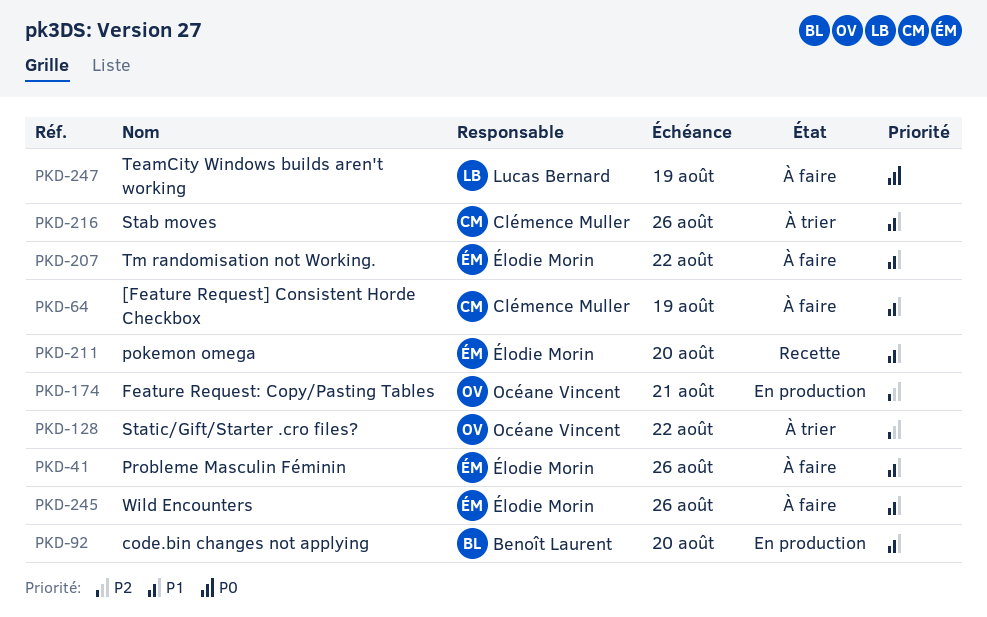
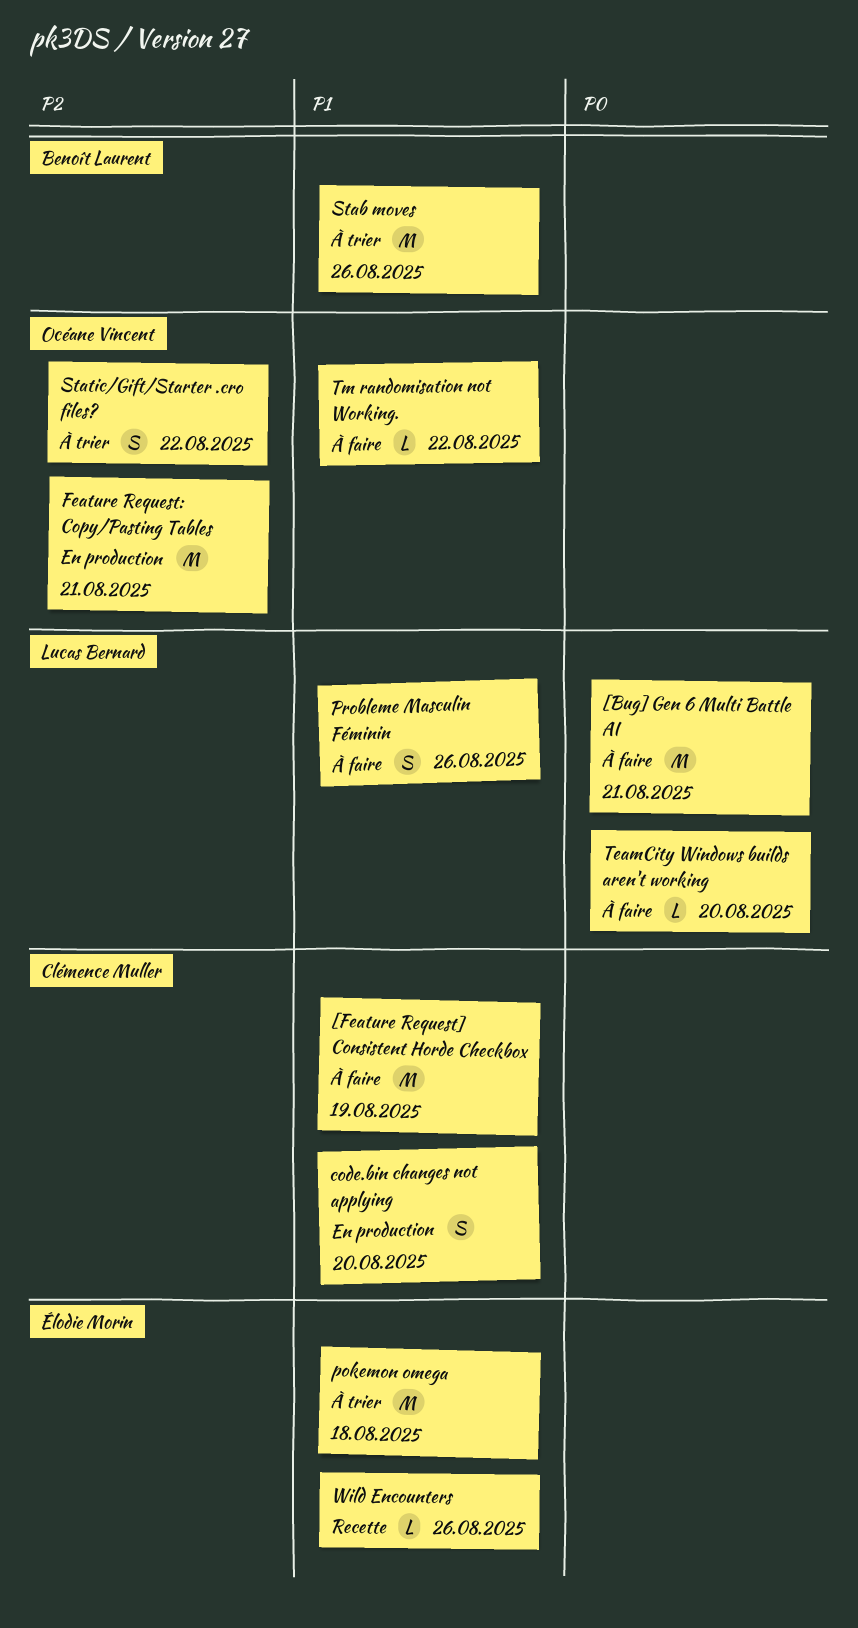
[Bug] Gen 6 Multi Battle AI: none -> present
code.bin changes not applying, owner: Benoît Laurent -> Clémence Muller
pokemon omega, status: Recette -> À trier
pokemon omega, due: Aug 20 -> Aug 18
Probleme Masculin Féminin, owner: Élodie Morin -> Lucas Bernard
Stab moves, owner: Clémence Muller -> Benoît Laurent
TeamCity Windows builds aren't working, due: Aug 19 -> Aug 20
Tm randomisation not Working., owner: Élodie Morin -> Océane Vincent
Wild Encounters, status: À faire -> Recette

